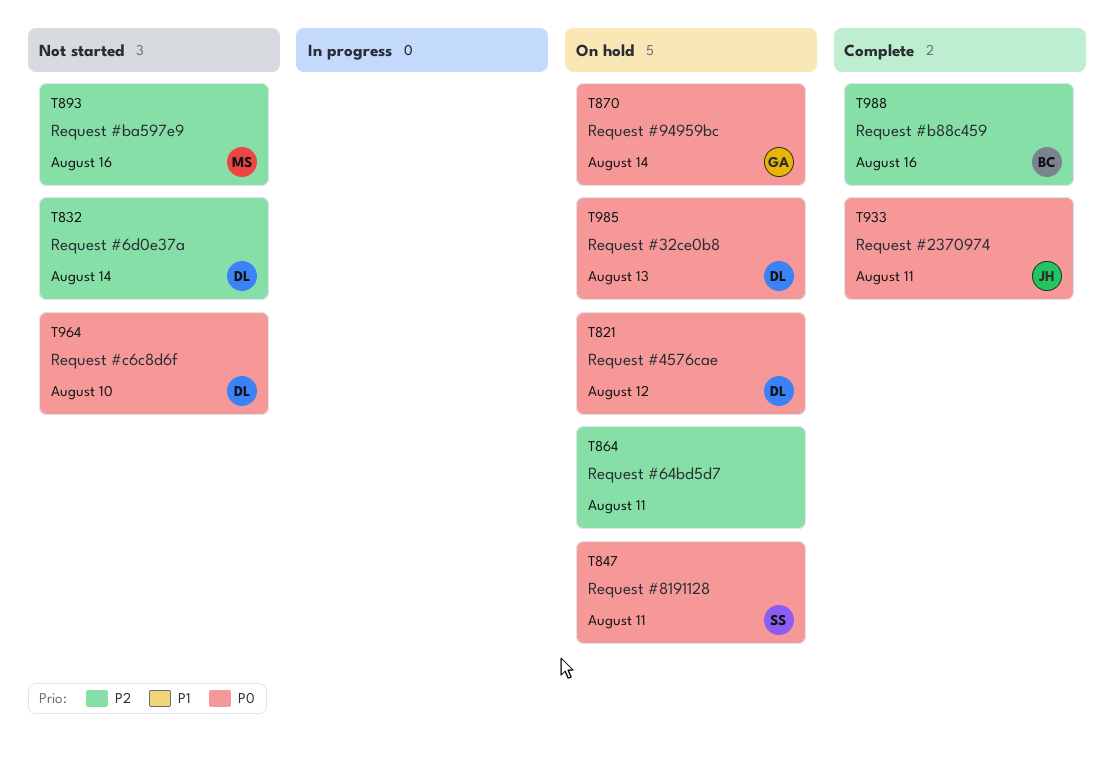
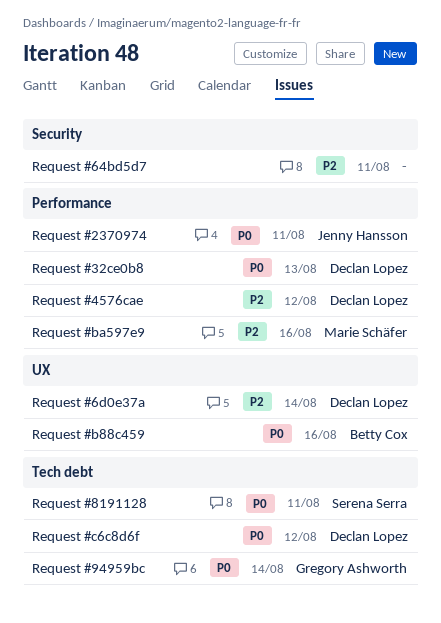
Request #4576cae, priority: P0 -> P2
Request #b88c459, priority: P2 -> P0
Request #c6c8d6f, due: Aug 10 -> Aug 12

